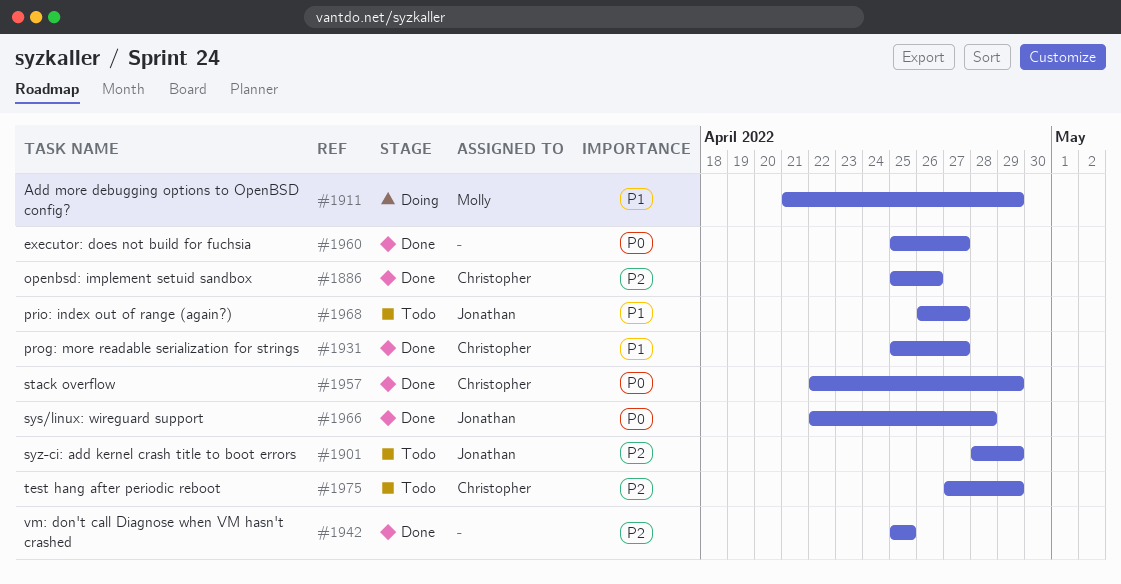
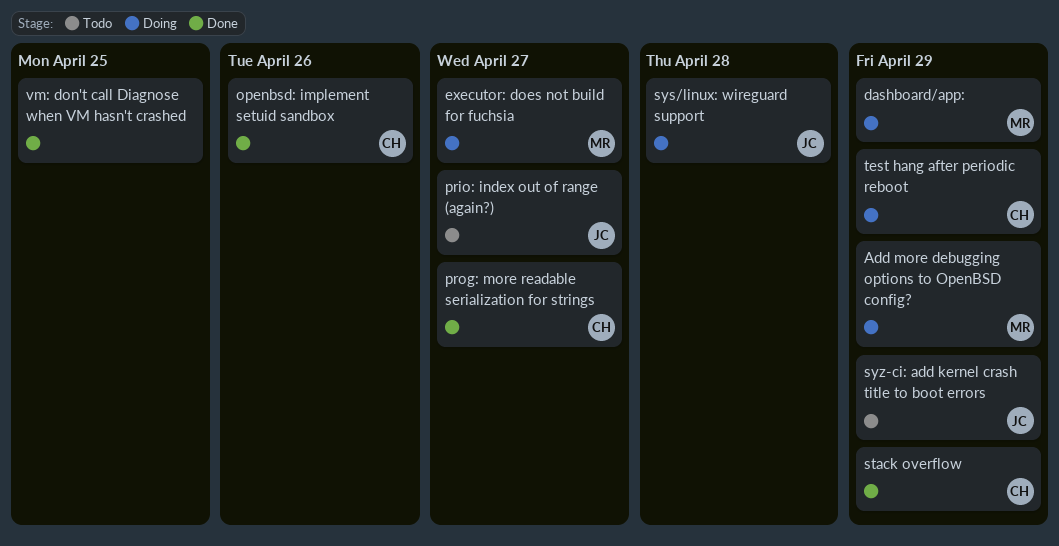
dashboard/app:: none -> present
executor: does not build for fuchsia, status: Done -> Doing
executor: does not build for fuchsia, owner: none -> Molly
sys/linux: wireguard support, status: Done -> Doing
test hang after periodic reboot, status: Todo -> Doing

